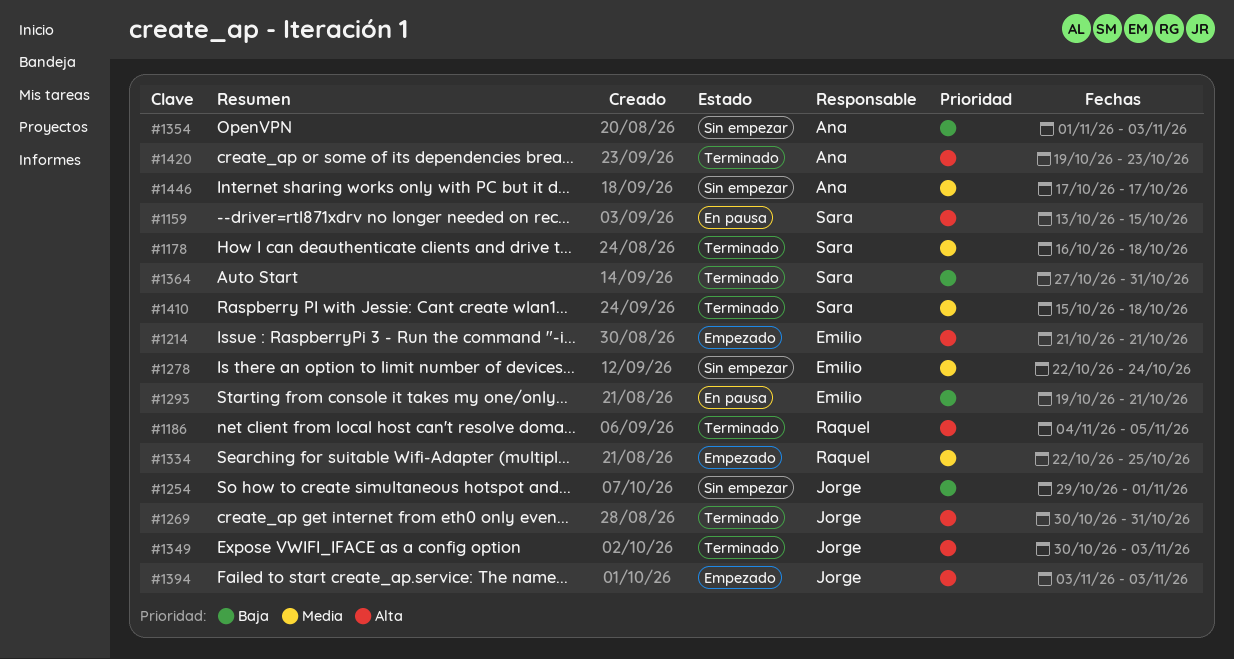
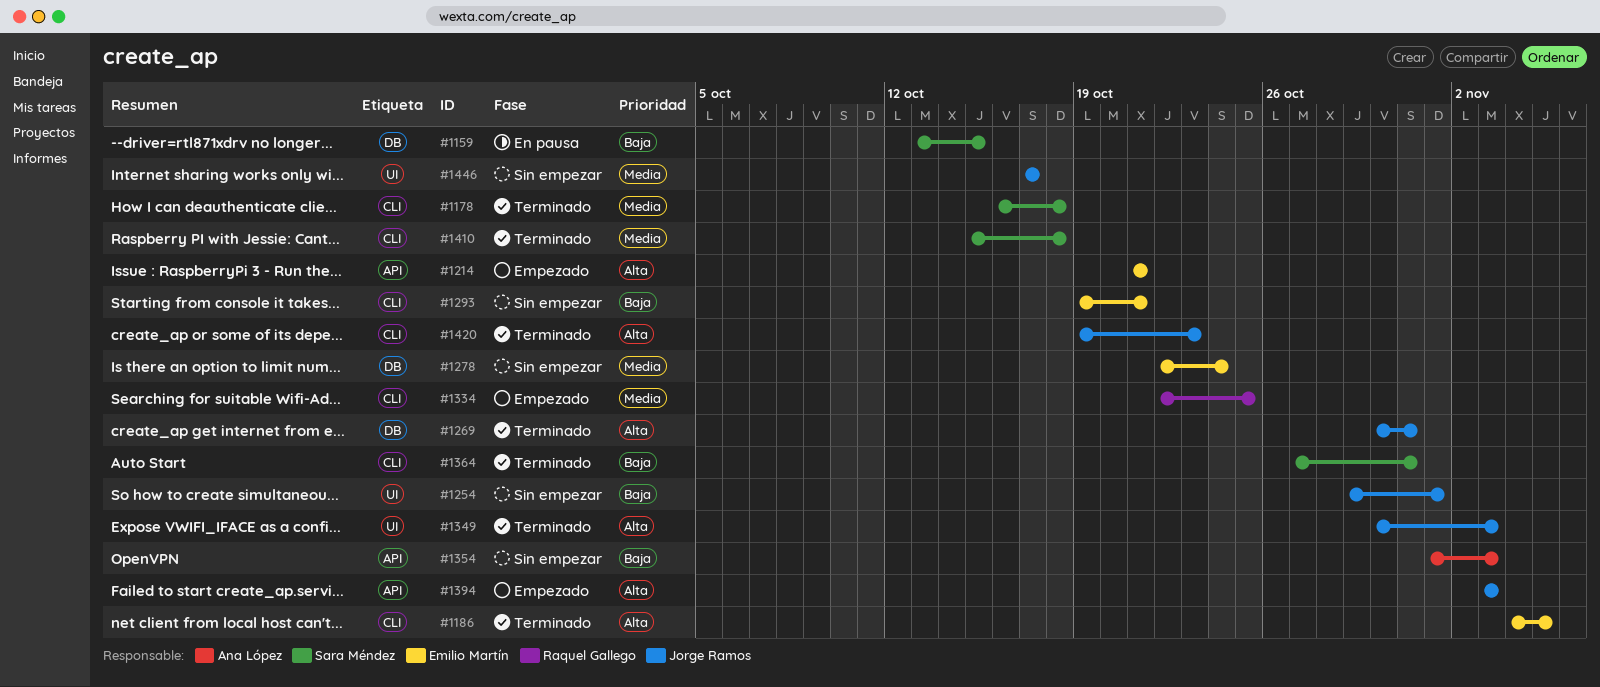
#1159, priority: Alta -> Baja
#1186, owner: Raquel Gallego -> Emilio Martín
#1293, status: En pausa -> Sin empezar
#1420, owner: Ana López -> Jorge Ramos
#1446, owner: Ana López -> Jorge Ramos

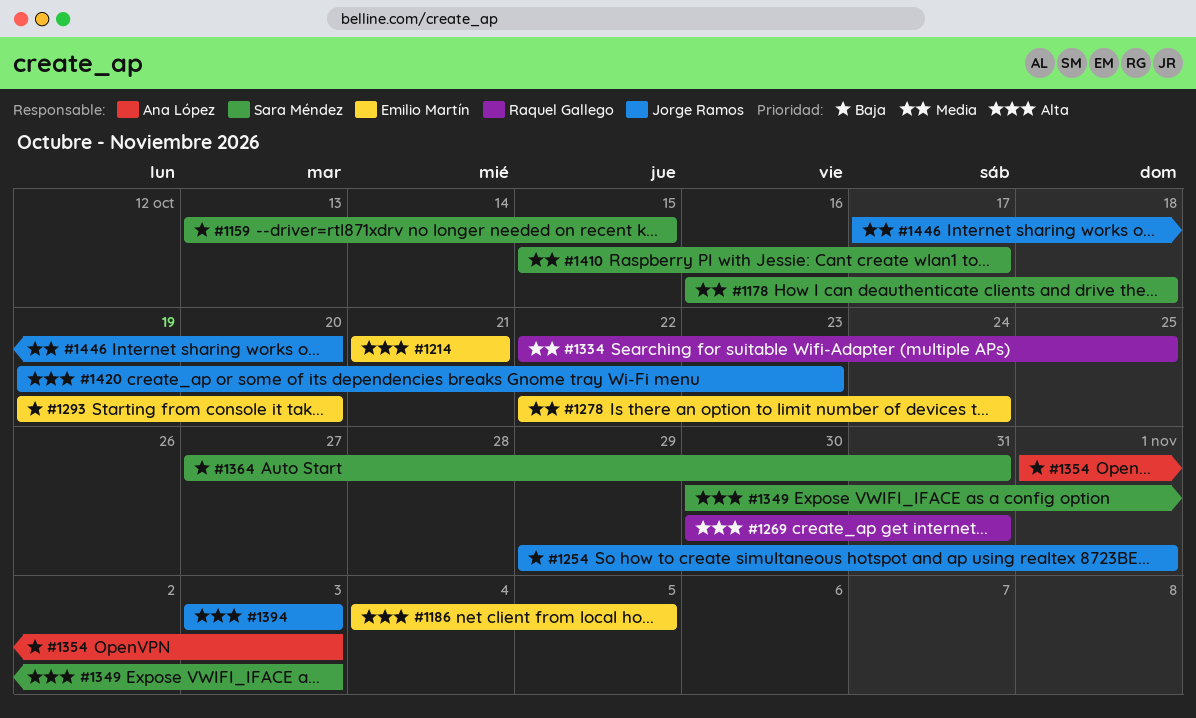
#1269, owner: Jorge Ramos -> Raquel Gallego
#1293, due: Oct 21 -> Oct 20
#1349, owner: Jorge Ramos -> Sara Méndez
#1410, due: Oct 18 -> Oct 17
#1446, due: Oct 17 -> Oct 20

